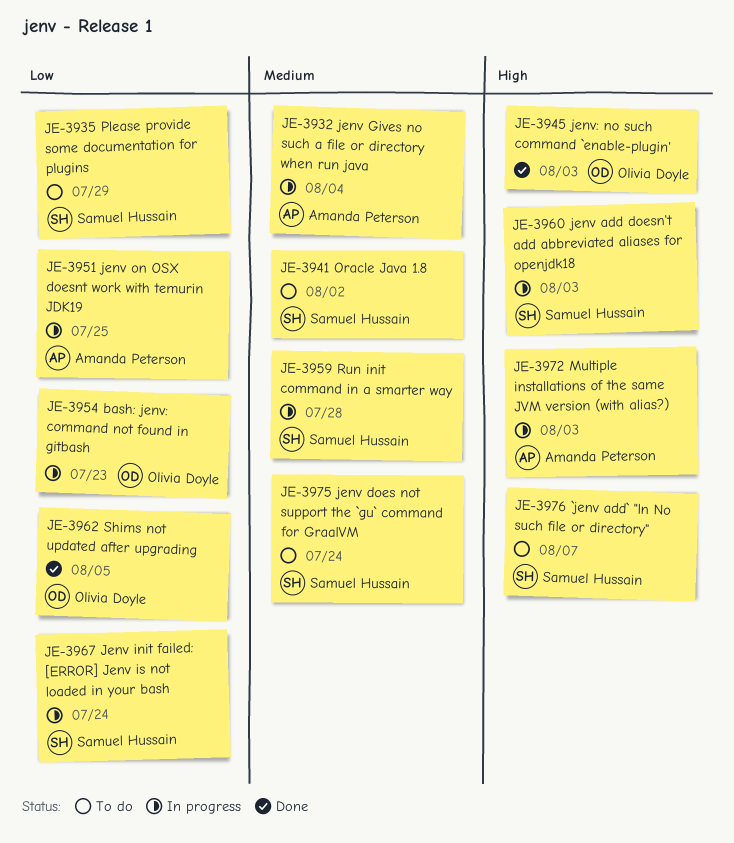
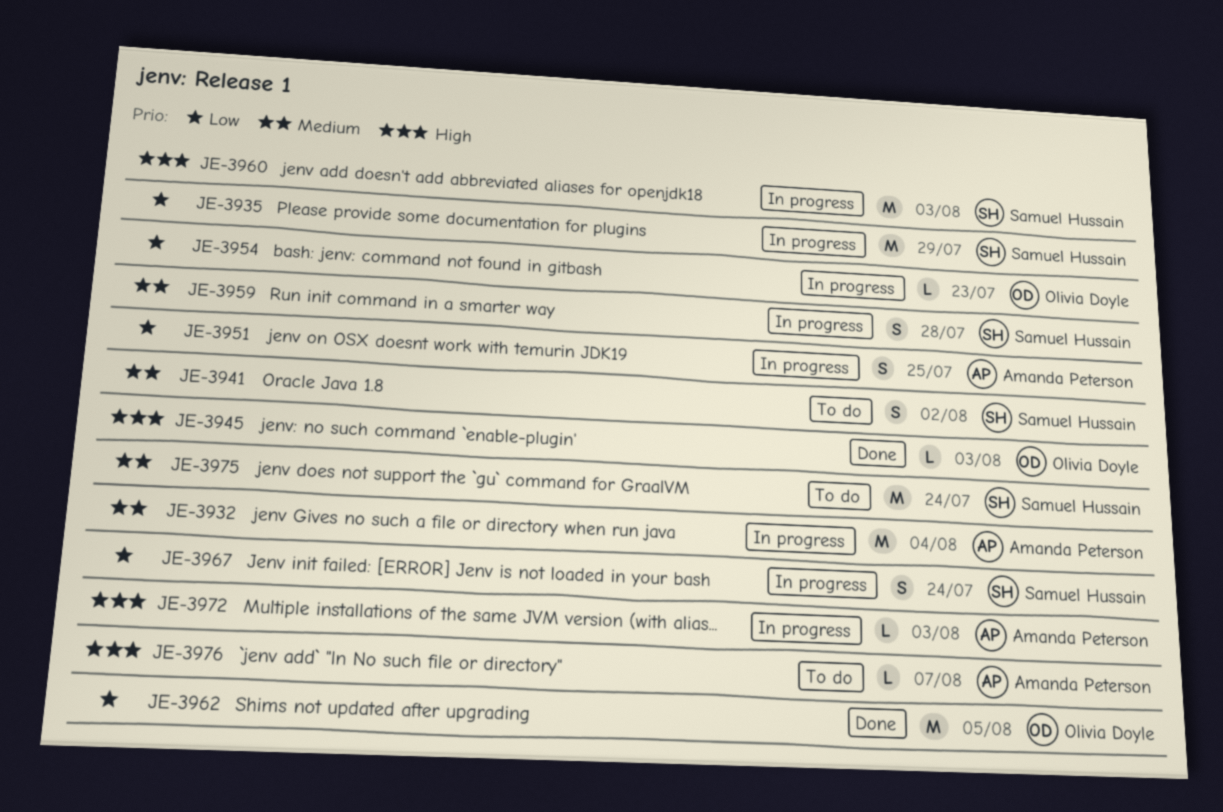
JE-3935, status: To do -> In progress
JE-3976, owner: Samuel Hussain -> Amanda Peterson

